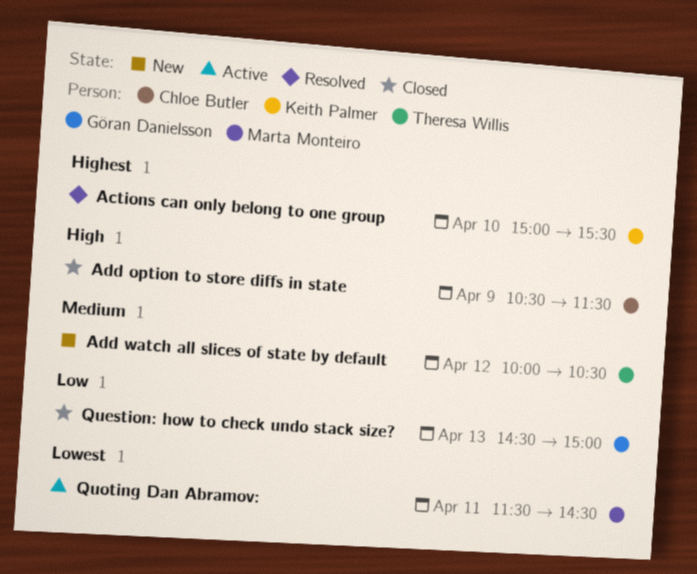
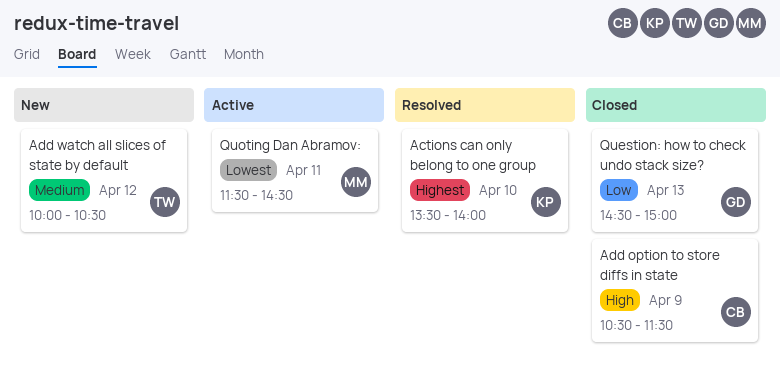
Actions can only belong to one group, begins: 15:00 -> 13:30
Actions can only belong to one group, ends: 15:30 -> 14:00

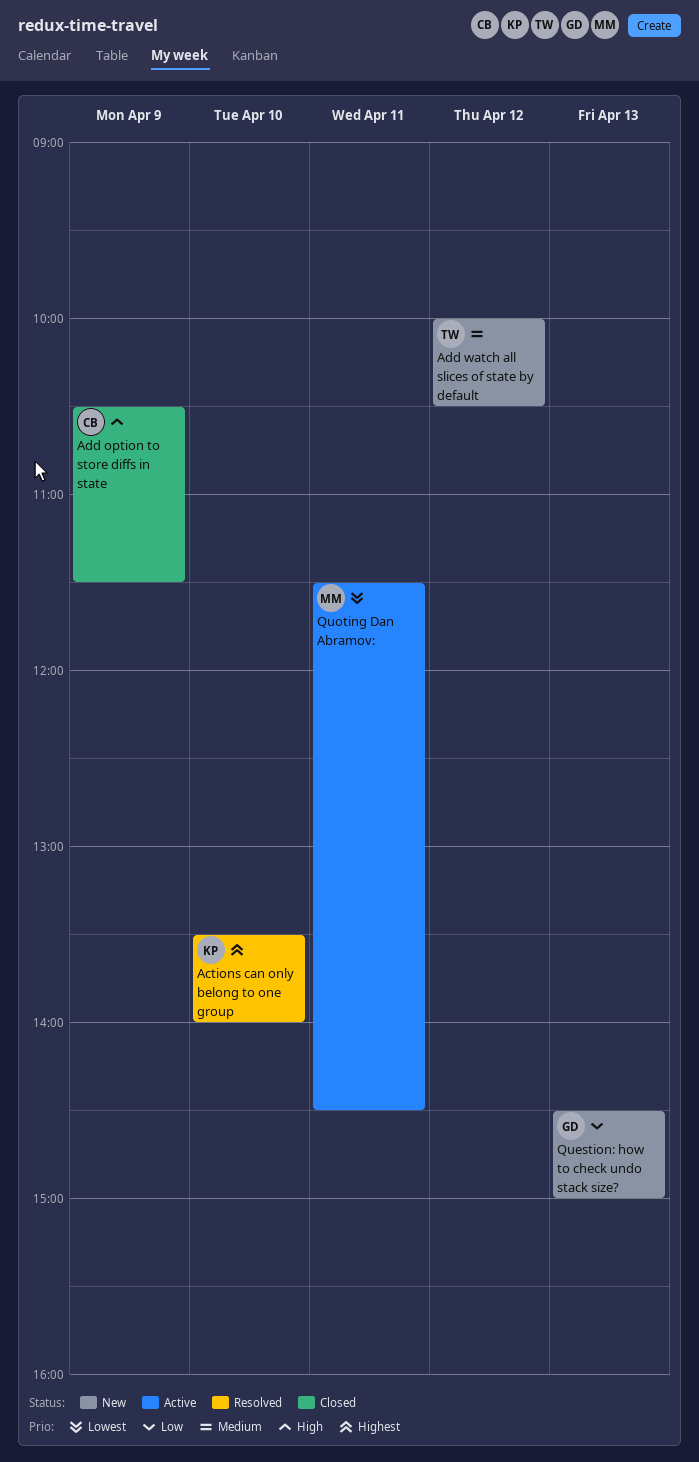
Question: how to check undo stack size?, status: Closed -> New

